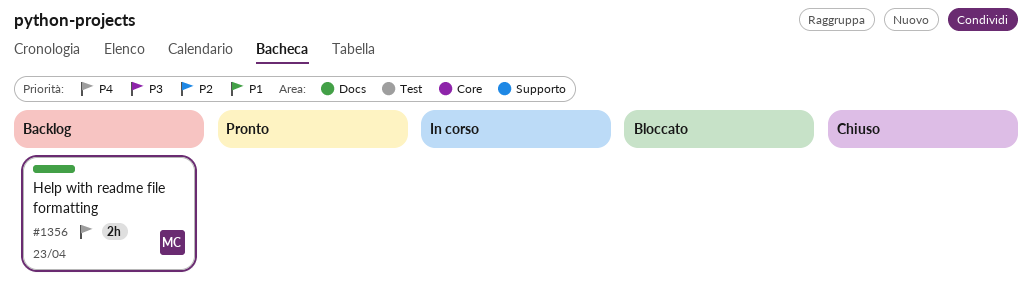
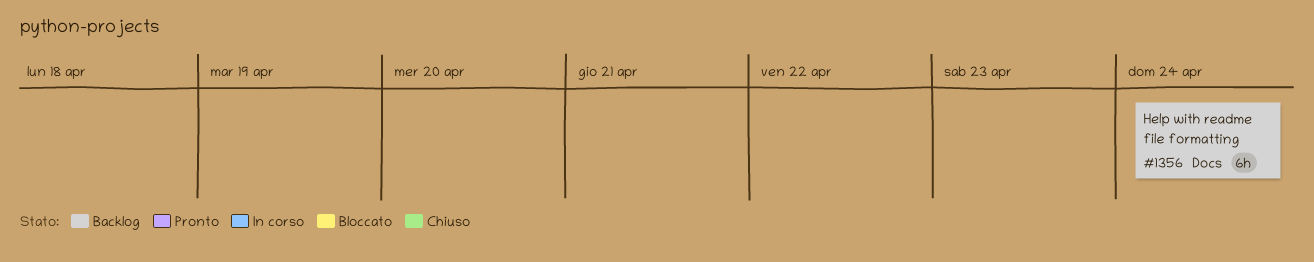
#1356, estimate: 2h -> 6h
#1356, due: Apr 23 -> Apr 24

